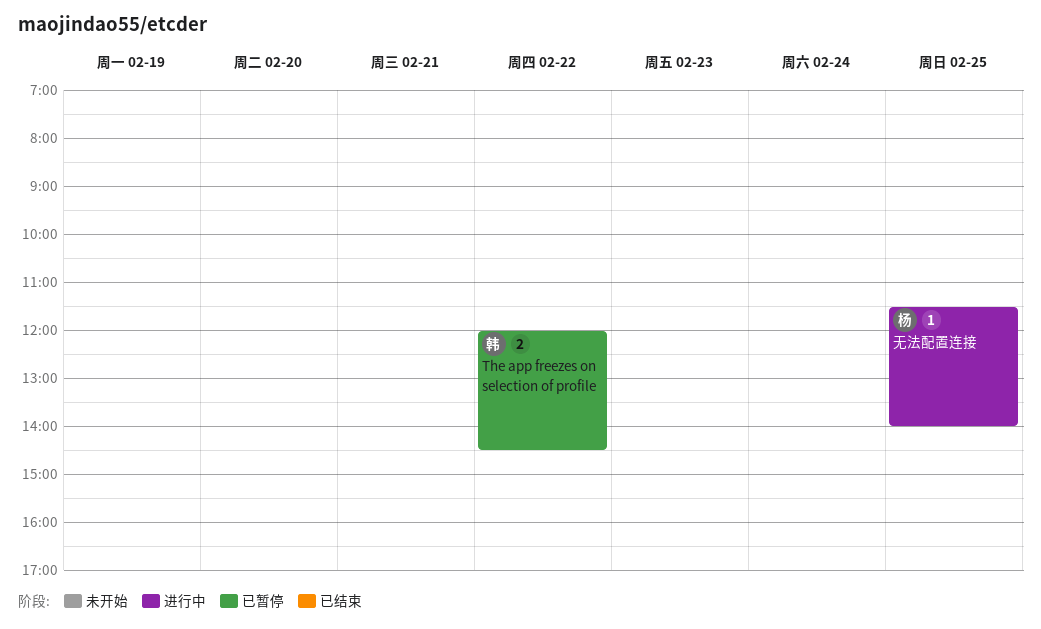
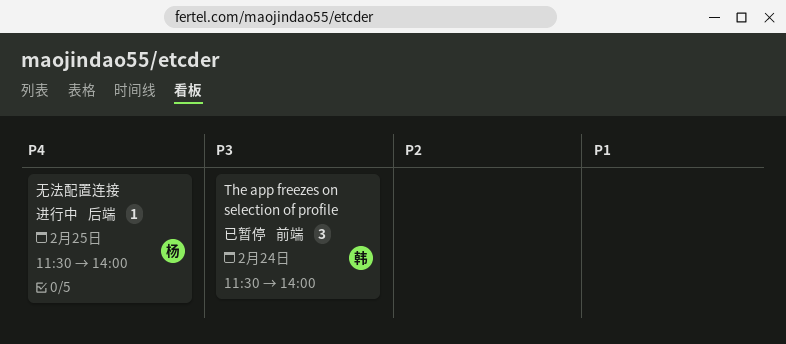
The app freezes on selection of profile, estimate: 2 -> 3
The app freezes on selection of profile, day: Feb 22 -> Feb 24
The app freezes on selection of profile, begins: 12:00 -> 11:30
The app freezes on selection of profile, ends: 14:30 -> 14:00

